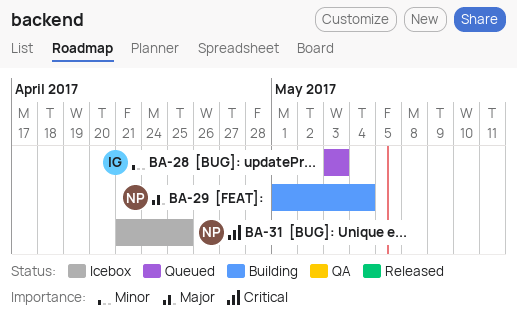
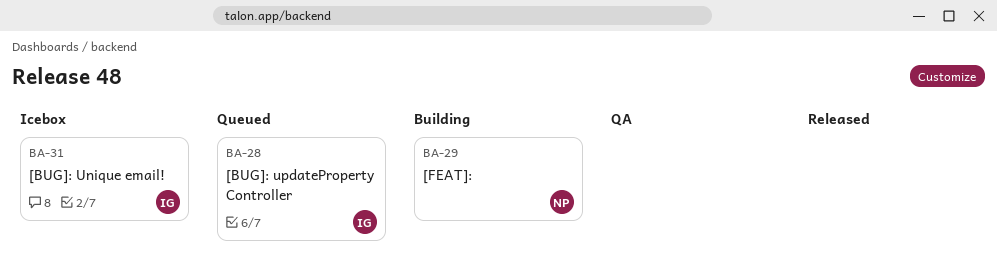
BA-31, owner: NP -> IG

